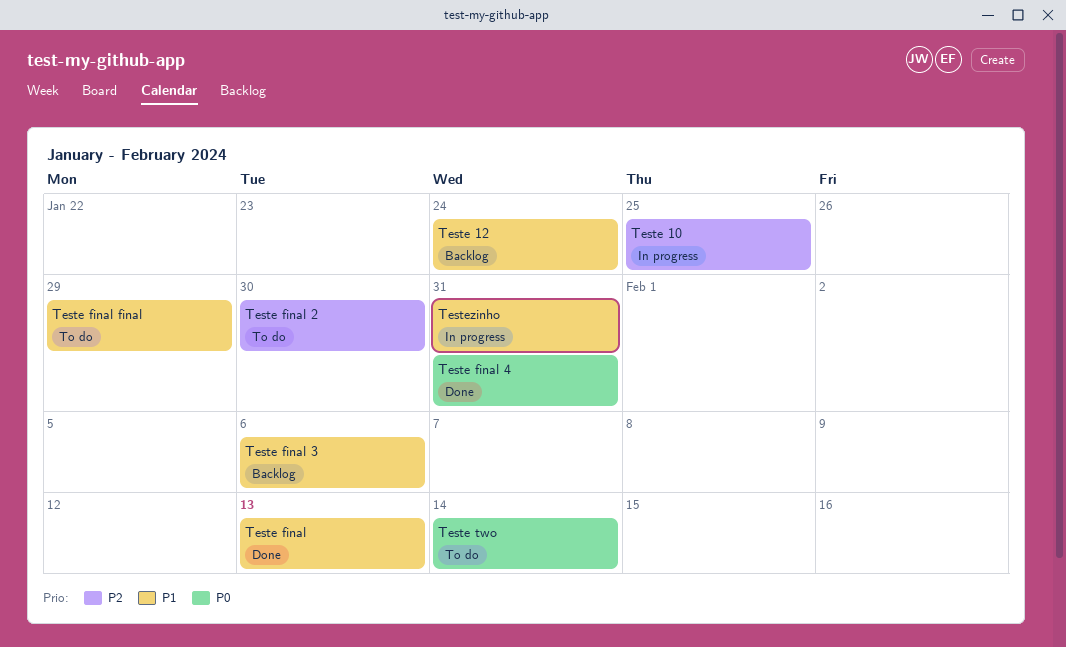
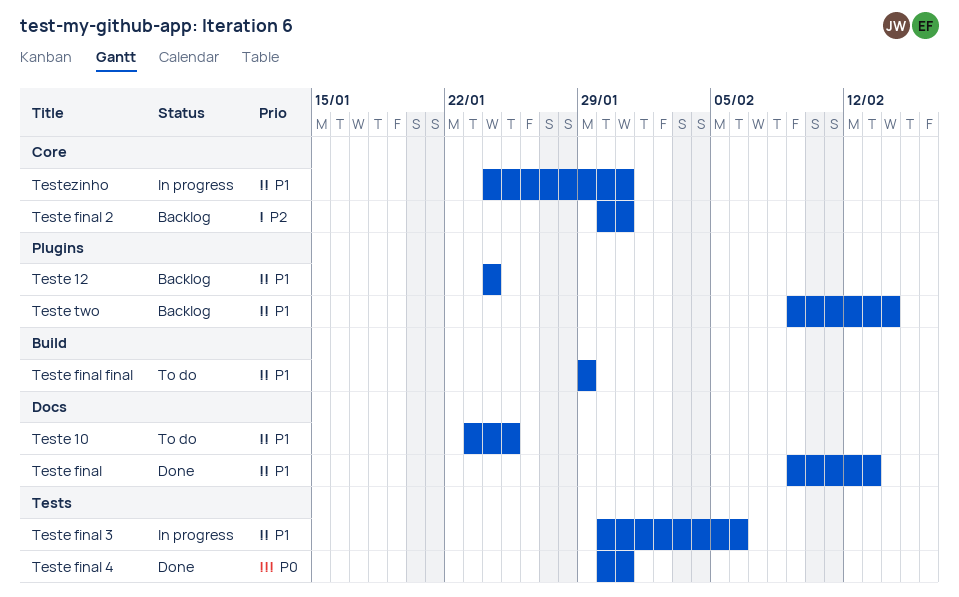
Teste 10, status: In progress -> To do
Teste 10, priority: P2 -> P1
Teste final 2, status: To do -> Backlog
Teste final 2, due: Jan 30 -> Jan 31
Teste final 3, status: Backlog -> In progress
Teste two, status: To do -> Backlog
Teste two, priority: P0 -> P1

